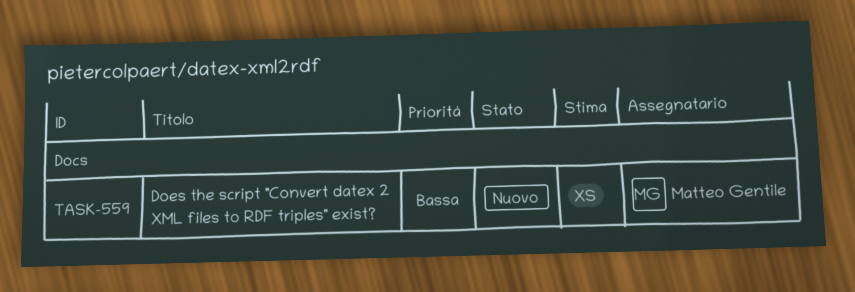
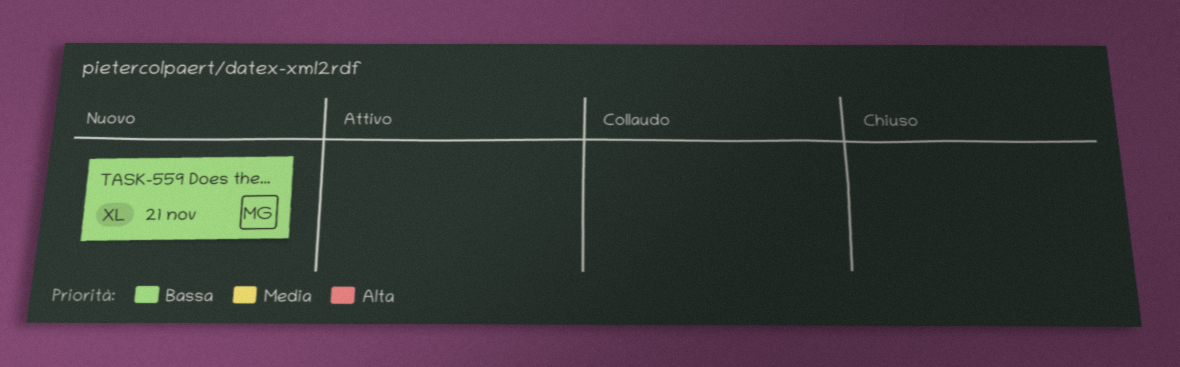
TASK-559, estimate: XS -> XL

